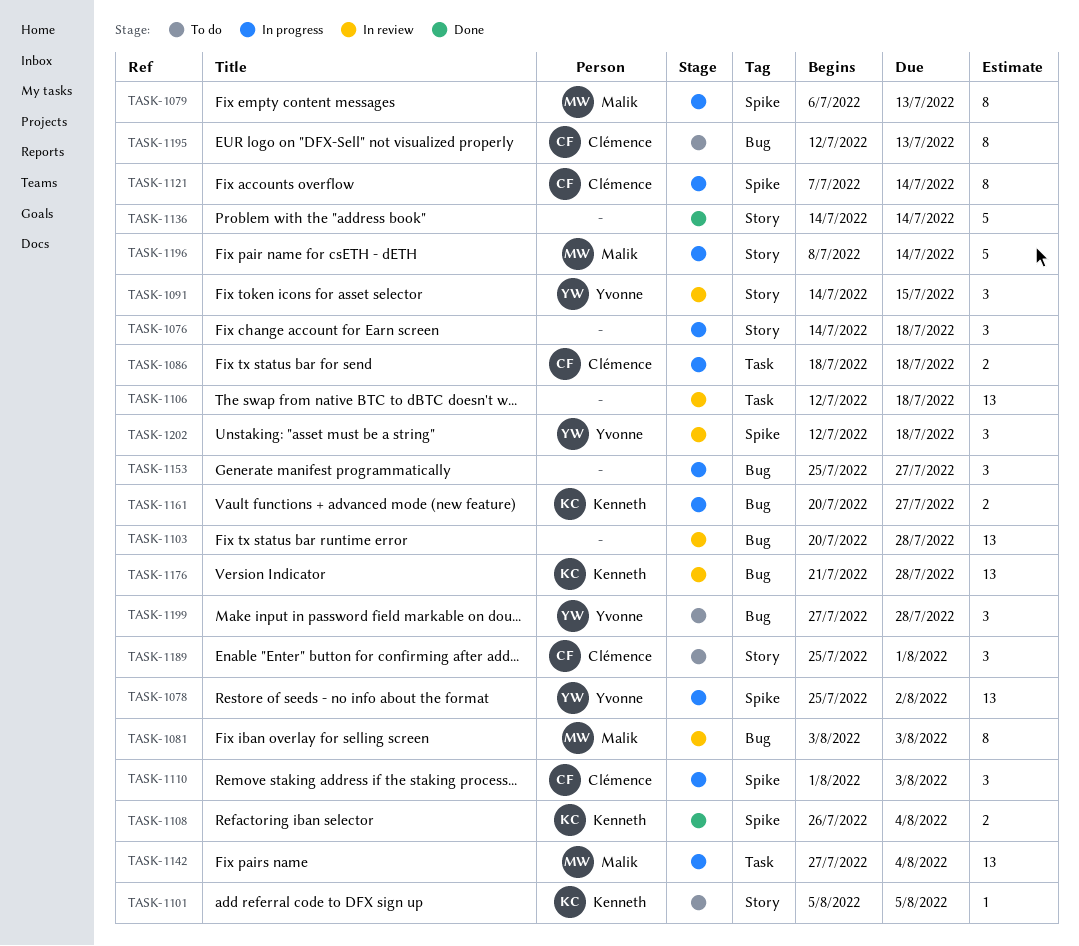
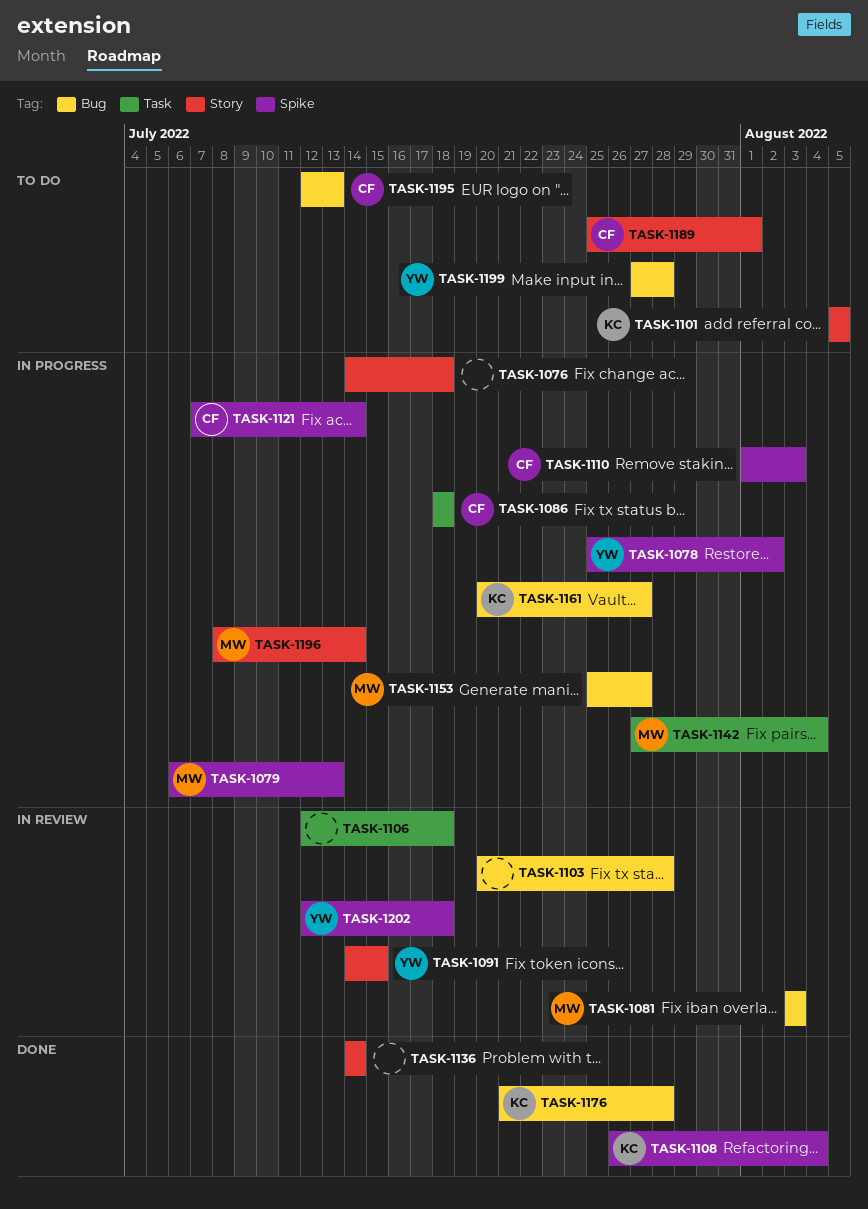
TASK-1153, owner: none -> Malik
TASK-1176, status: In review -> Done

